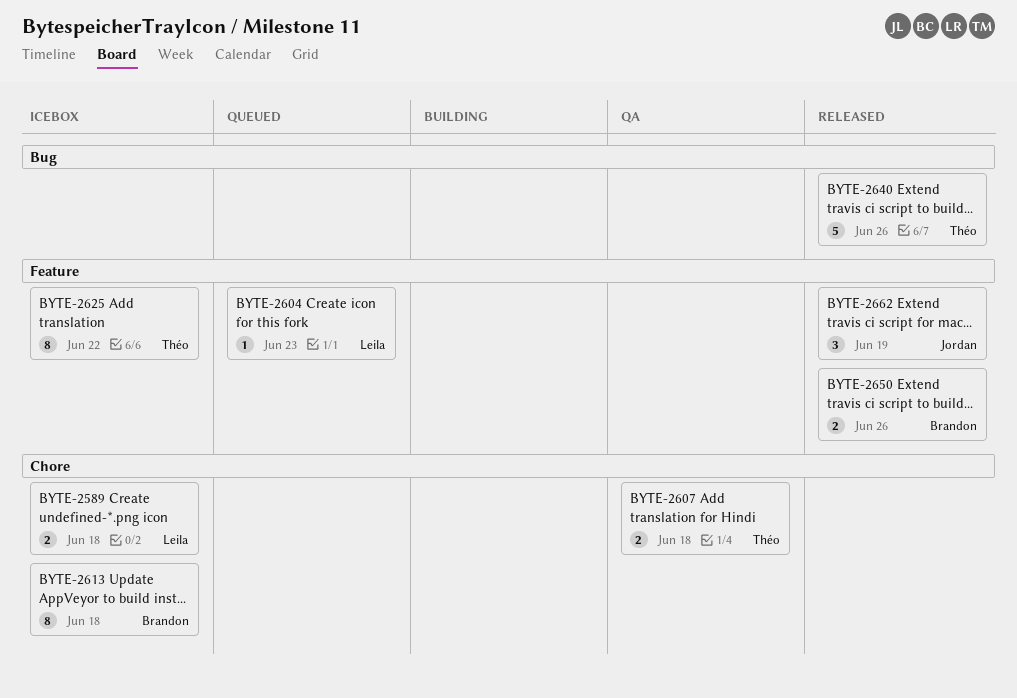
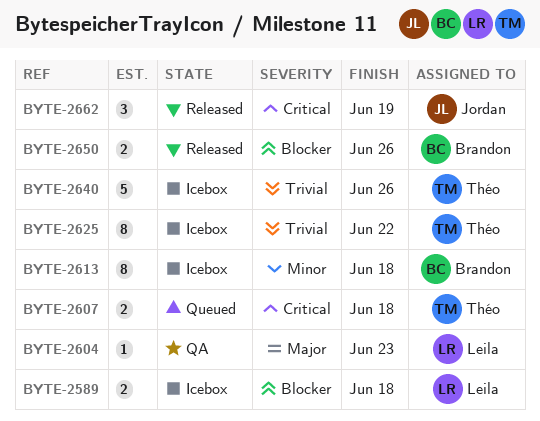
BYTE-2604, status: Queued -> QA
BYTE-2607, status: QA -> Queued
BYTE-2640, status: Released -> Icebox

